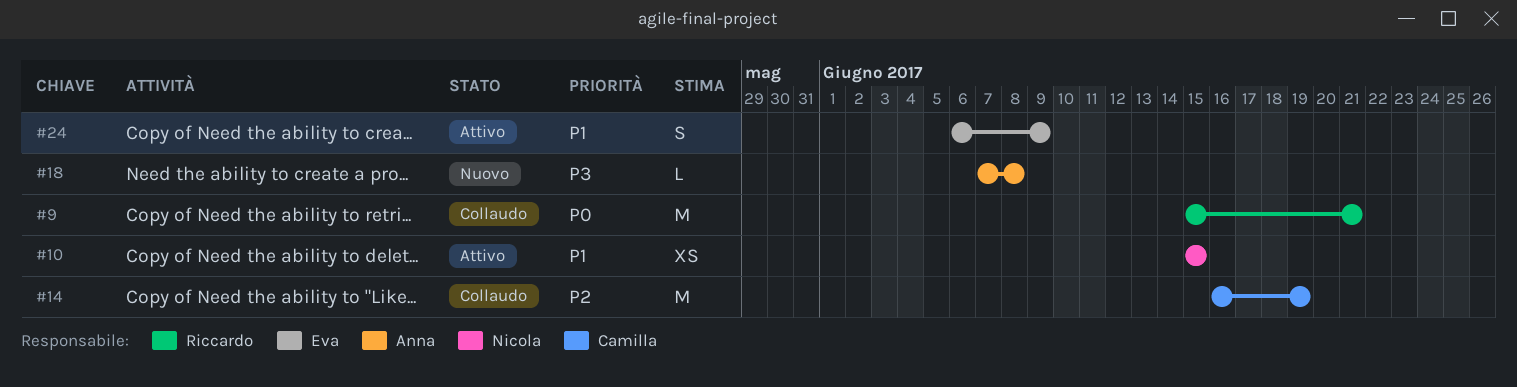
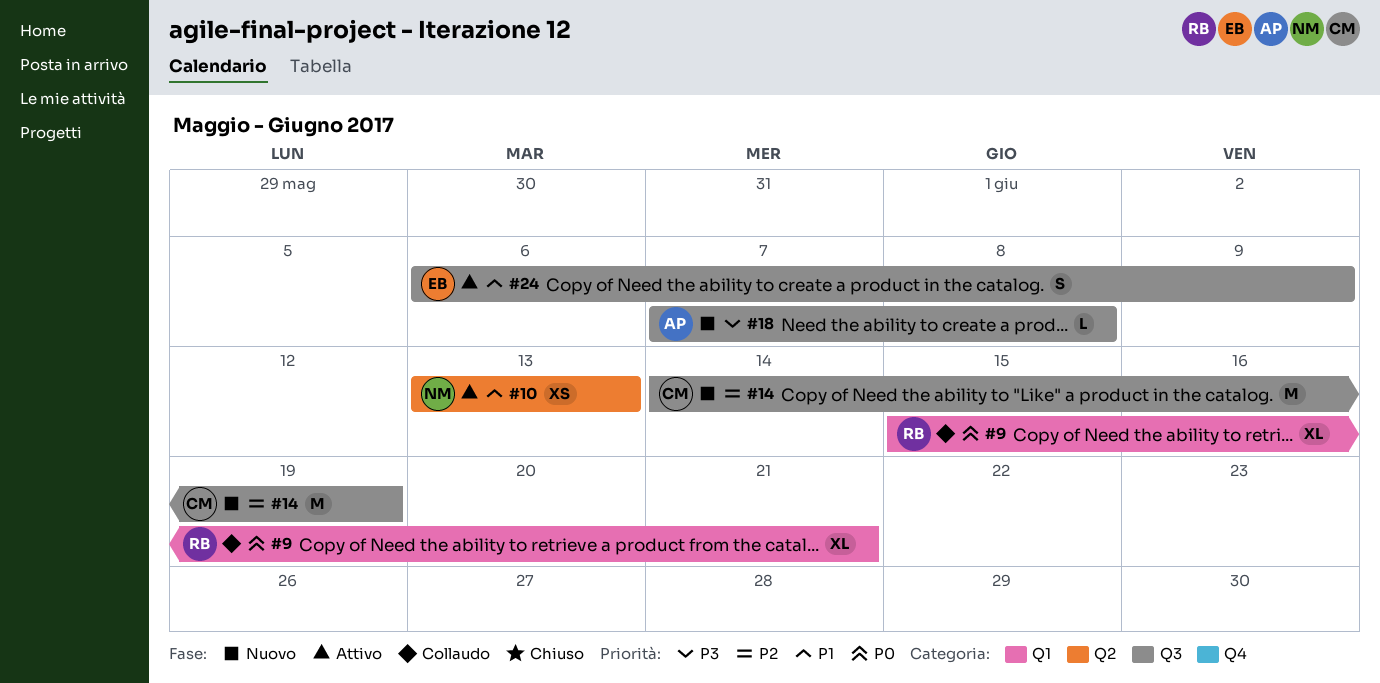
#9, estimate: M -> XL
#10, start: Jun 15 -> Jun 13
#10, due: Jun 15 -> Jun 13
#14, status: Collaudo -> Nuovo
#14, start: Jun 16 -> Jun 14

